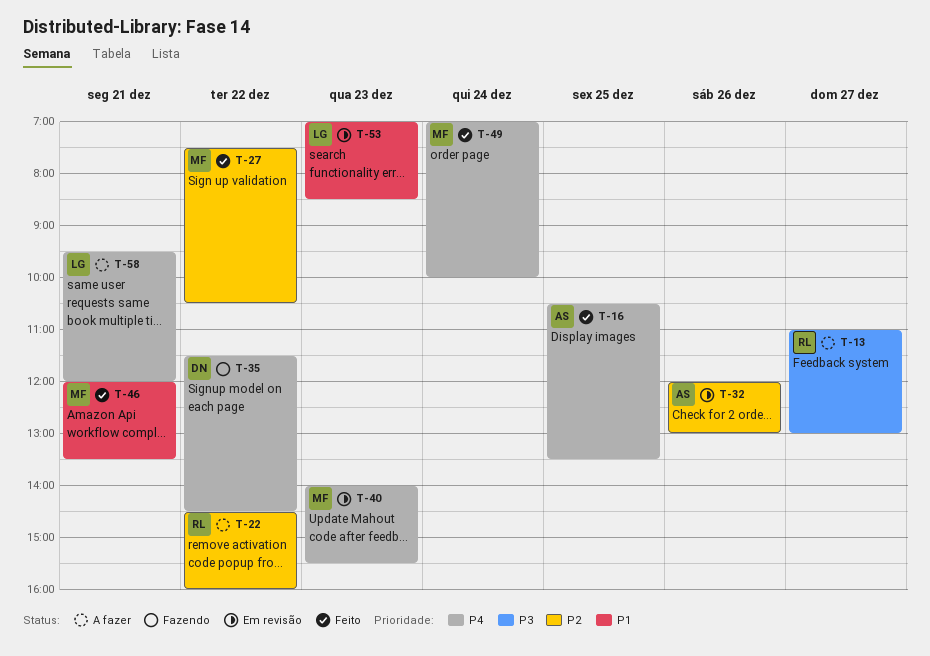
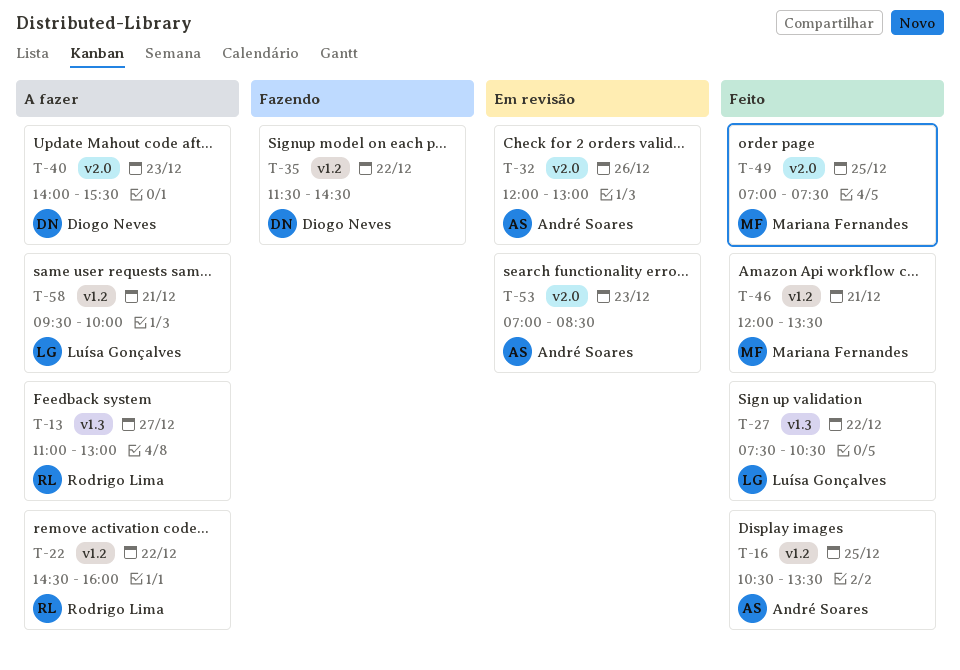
T-27, owner: Mariana Fernandes -> Luísa Gonçalves
T-40, status: Em revisão -> A fazer
T-40, owner: Mariana Fernandes -> Diogo Neves
T-49, day: Dec 24 -> Dec 25
T-49, ends: 10:00 -> 07:30
T-53, owner: Luísa Gonçalves -> André Soares
T-58, ends: 12:00 -> 10:00

